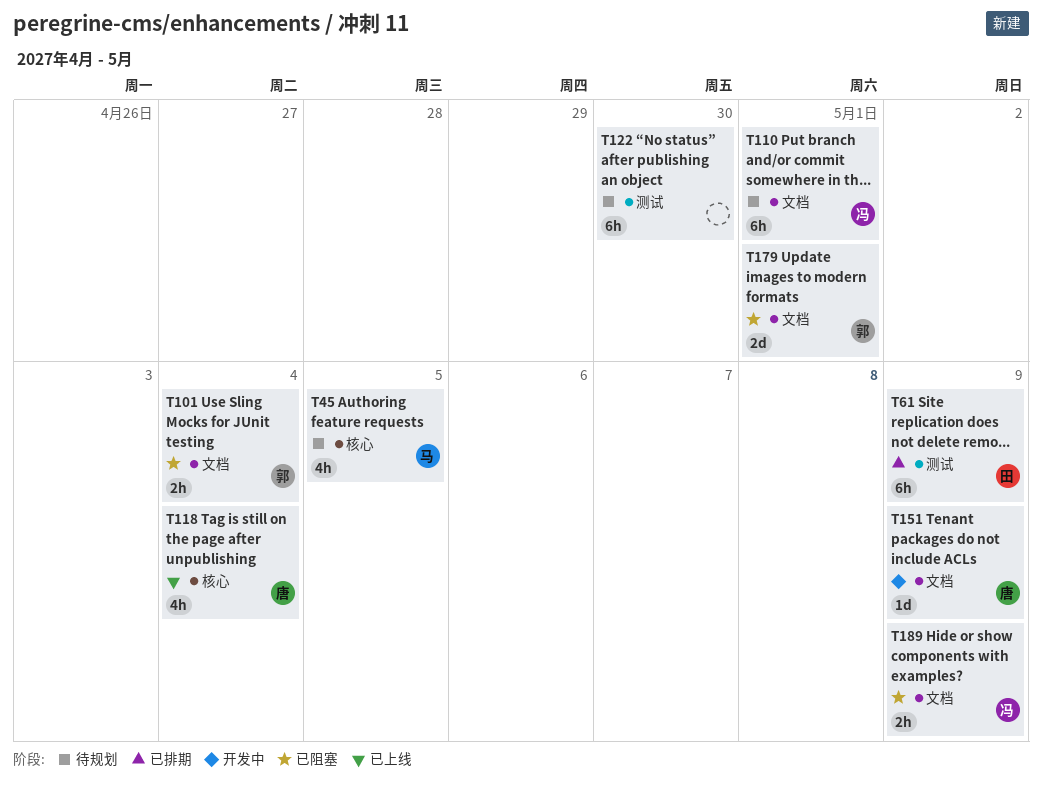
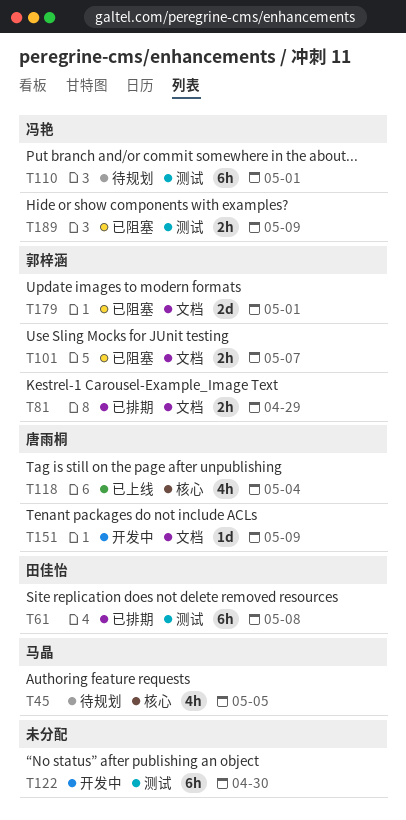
T61, due: May 9 -> May 8
T81: none -> present
T101, due: May 4 -> May 7
T110, label: 文档 -> 测试
T122, status: 待规划 -> 开发中
T189, label: 文档 -> 测试

